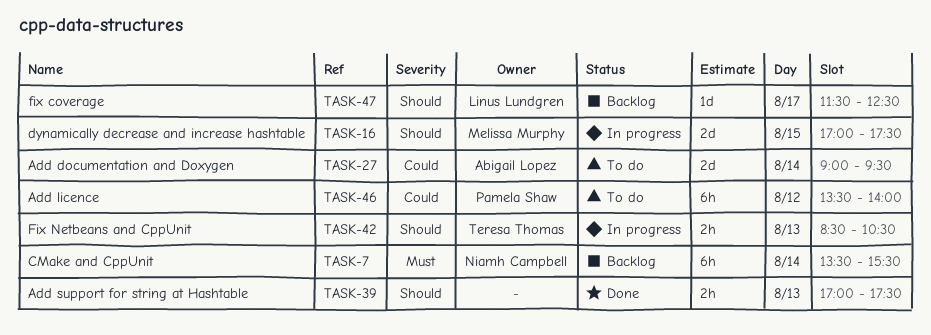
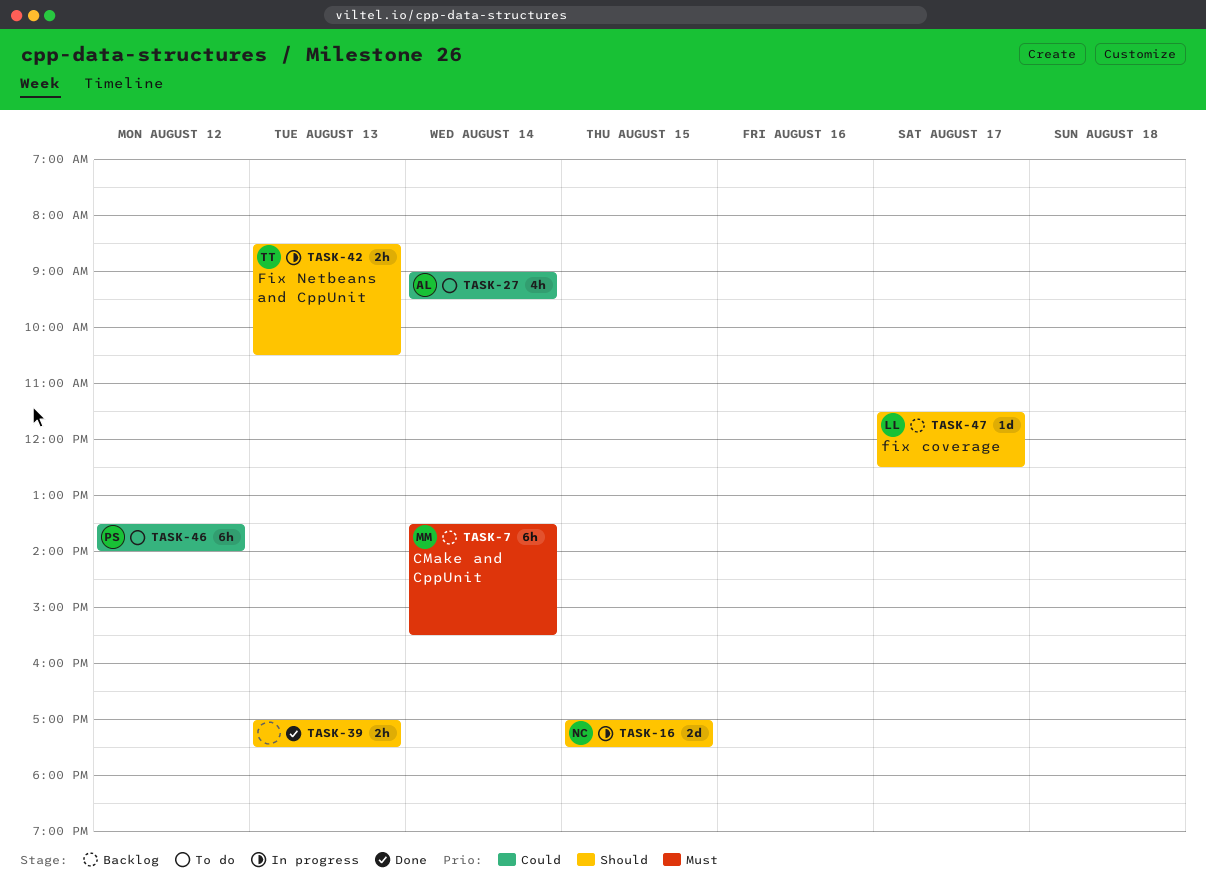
TASK-7, owner: Niamh Campbell -> Melissa Murphy
TASK-16, owner: Melissa Murphy -> Niamh Campbell
TASK-27, estimate: 2d -> 4h

